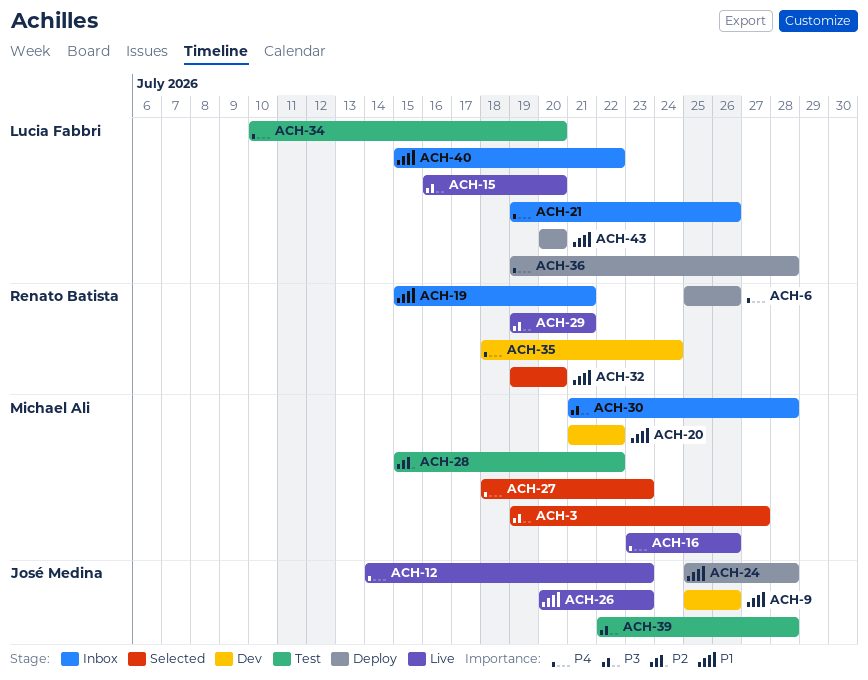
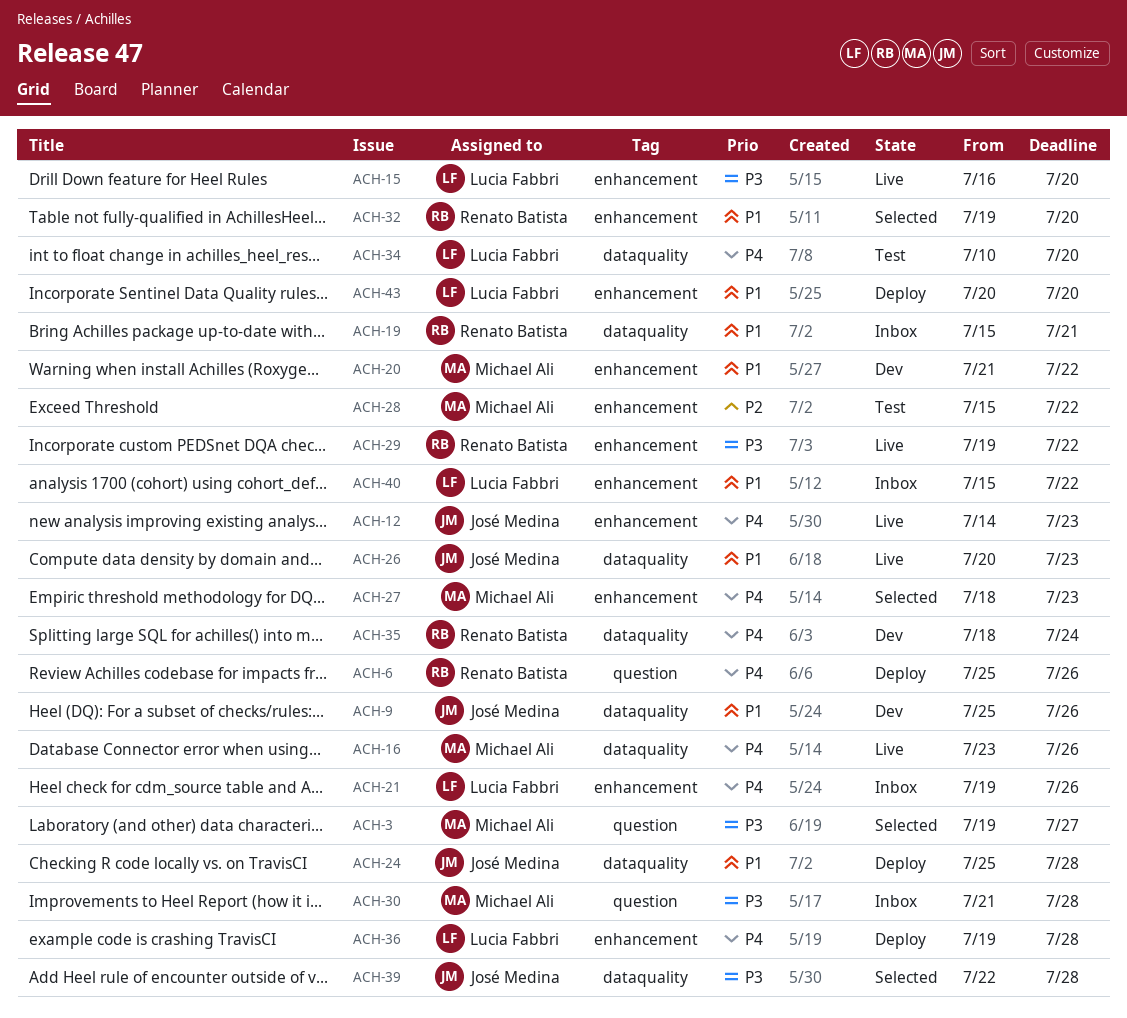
ACH-29, due: Jul 21 -> Jul 22
ACH-39, status: Test -> Selected

